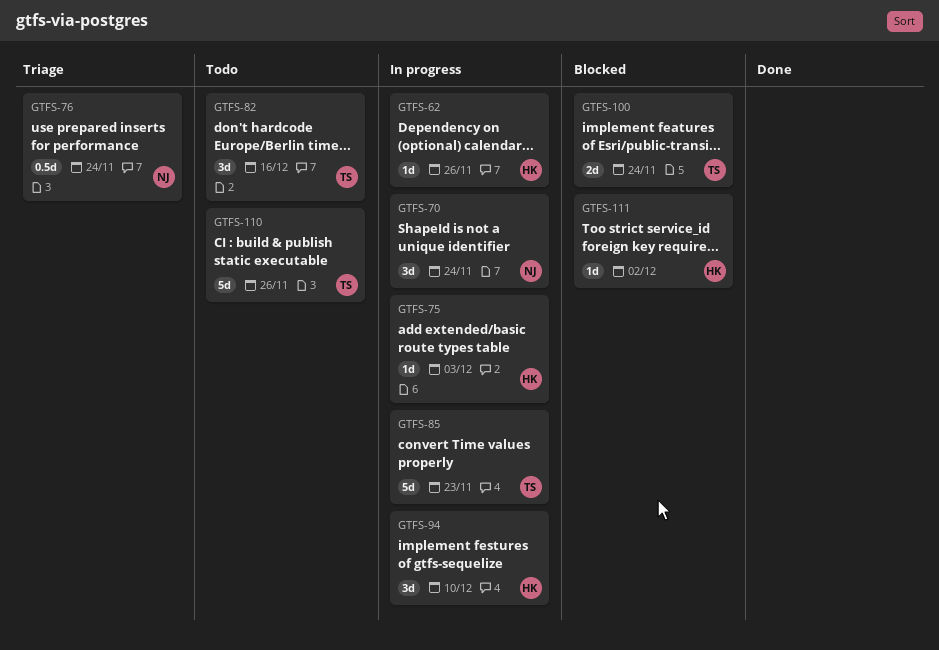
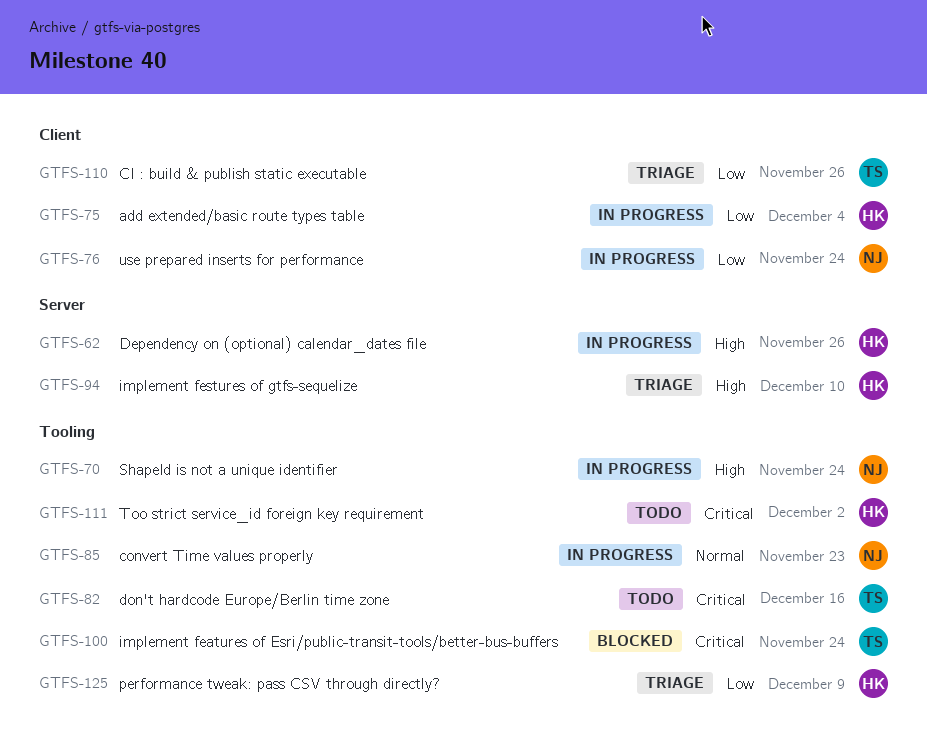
GTFS-75, due: Dec 3 -> Dec 4
GTFS-76, status: Triage -> In progress
GTFS-85, owner: TS -> NJ
GTFS-94, status: In progress -> Triage
GTFS-110, status: Todo -> Triage
GTFS-111, status: Blocked -> Todo
GTFS-125: none -> present

